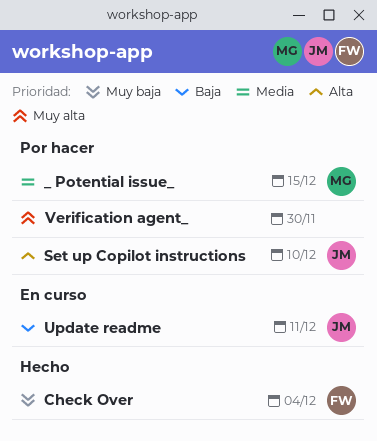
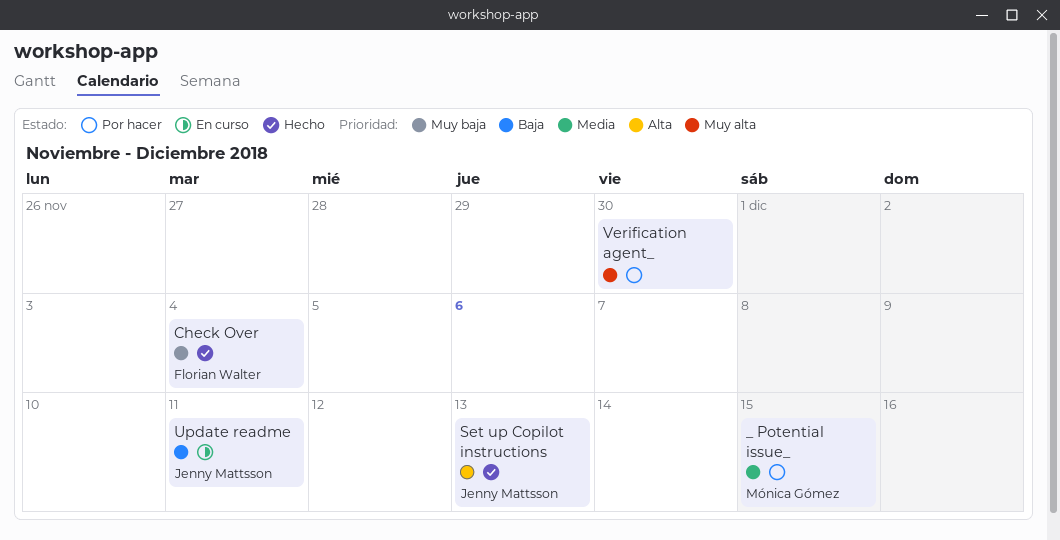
Set up Copilot instructions, status: Por hacer -> Hecho
Set up Copilot instructions, due: Dec 10 -> Dec 13

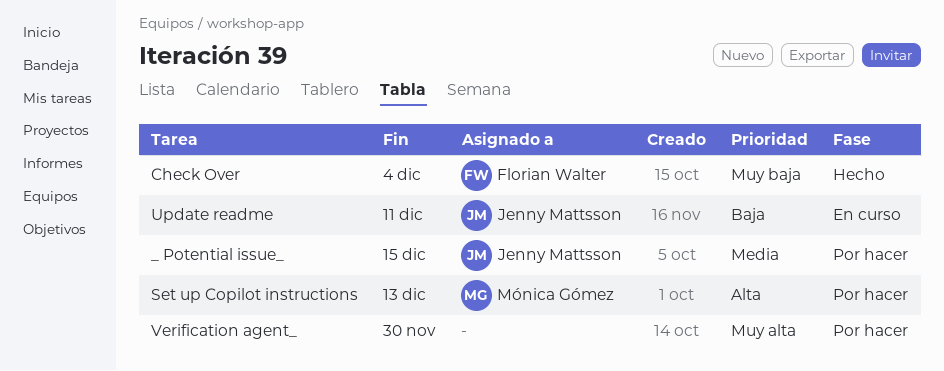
_ Potential issue_, owner: Mónica Gómez -> Jenny Mattsson
Set up Copilot instructions, status: Hecho -> Por hacer
Set up Copilot instructions, owner: Jenny Mattsson -> Mónica Gómez

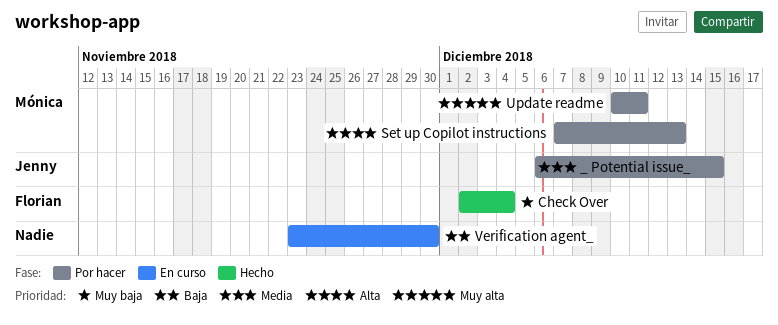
Update readme, status: En curso -> Por hacer
Update readme, owner: Jenny Mattsson -> Mónica Gómez
Update readme, priority: Baja -> Muy alta
Verification agent_, status: Por hacer -> En curso
Verification agent_, priority: Muy alta -> Baja

